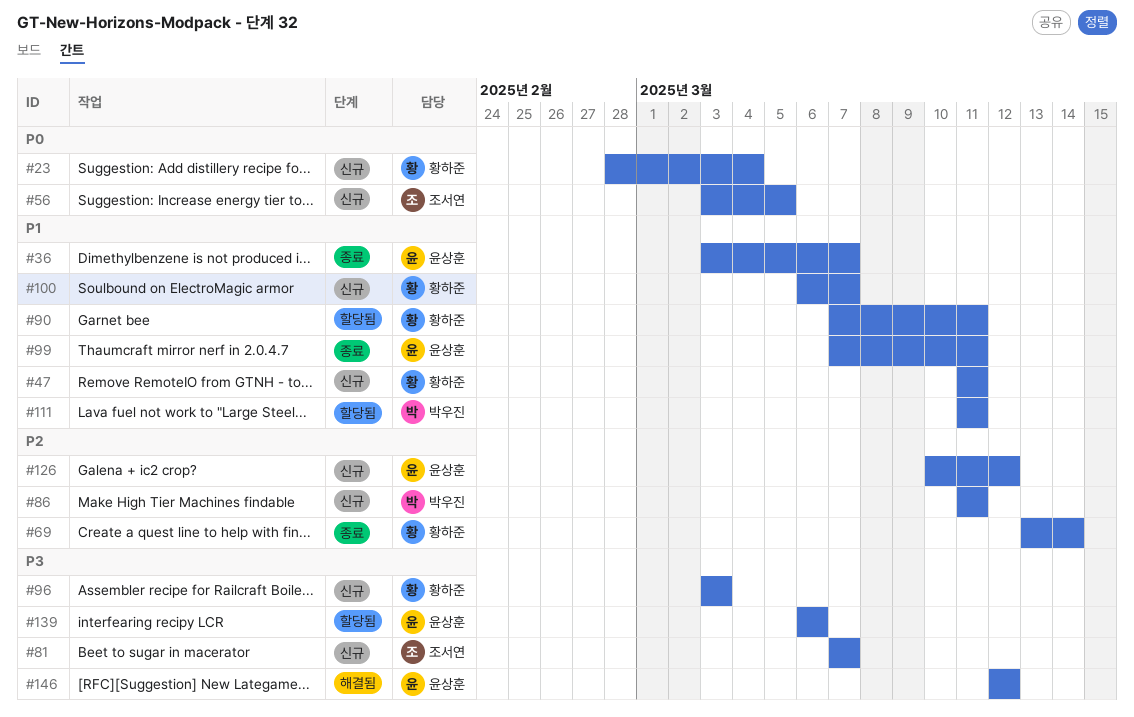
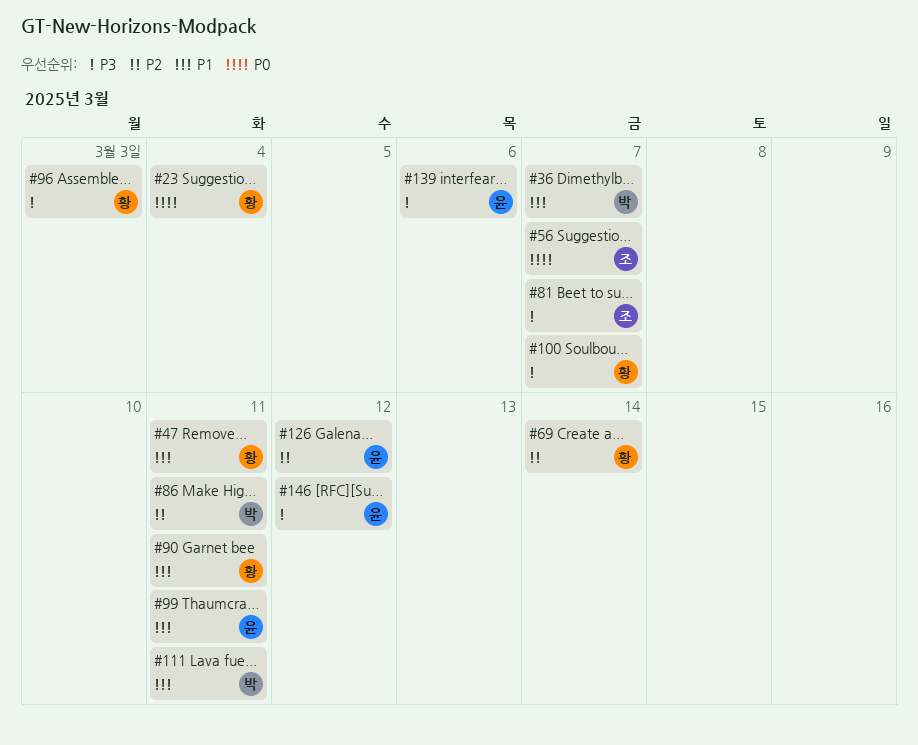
#36, owner: 윤상훈 -> 박우진
#56, due: Mar 5 -> Mar 7
#100, priority: P1 -> P3

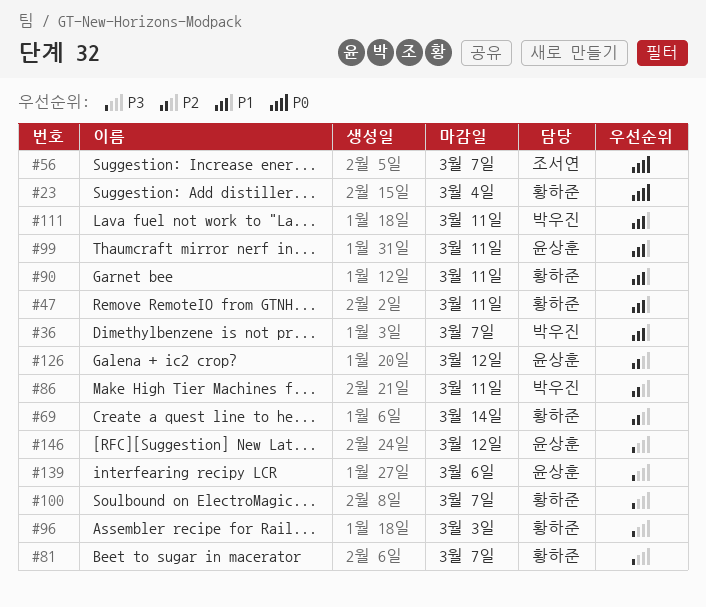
#81, owner: 조서연 -> 황하준

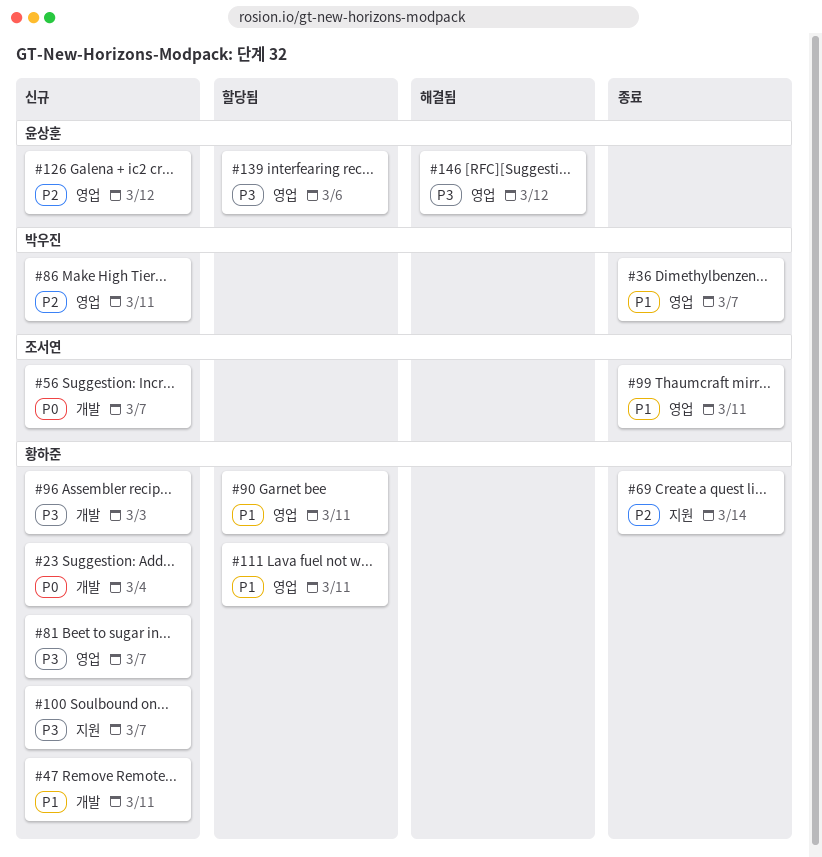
#99, owner: 윤상훈 -> 조서연
#111, owner: 박우진 -> 황하준

